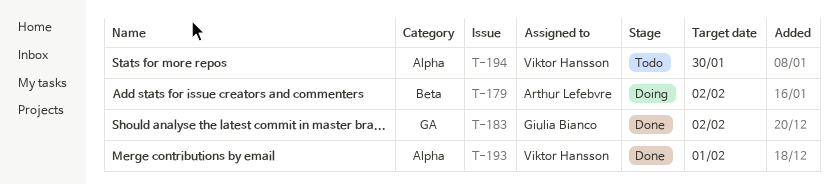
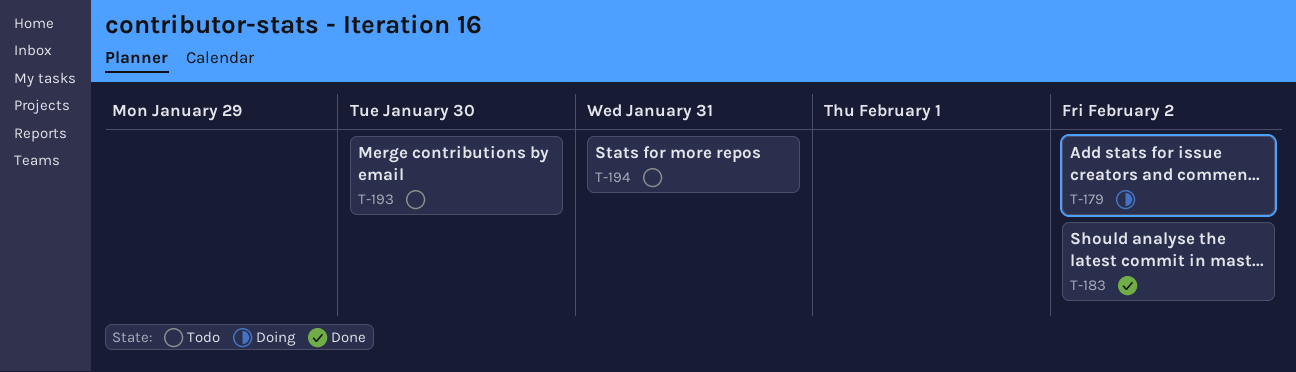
T-193, status: Done -> Todo
T-193, due: Feb 1 -> Jan 30
T-194, due: Jan 30 -> Jan 31

